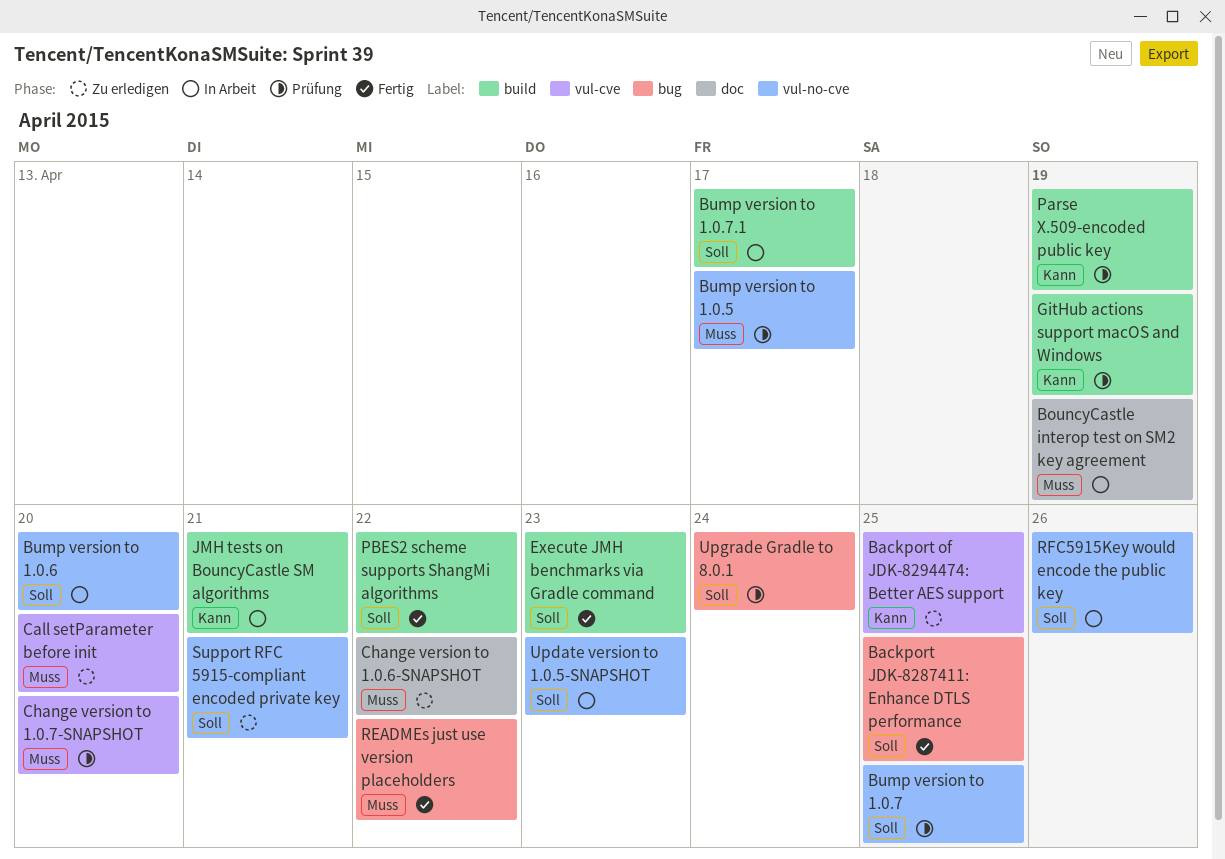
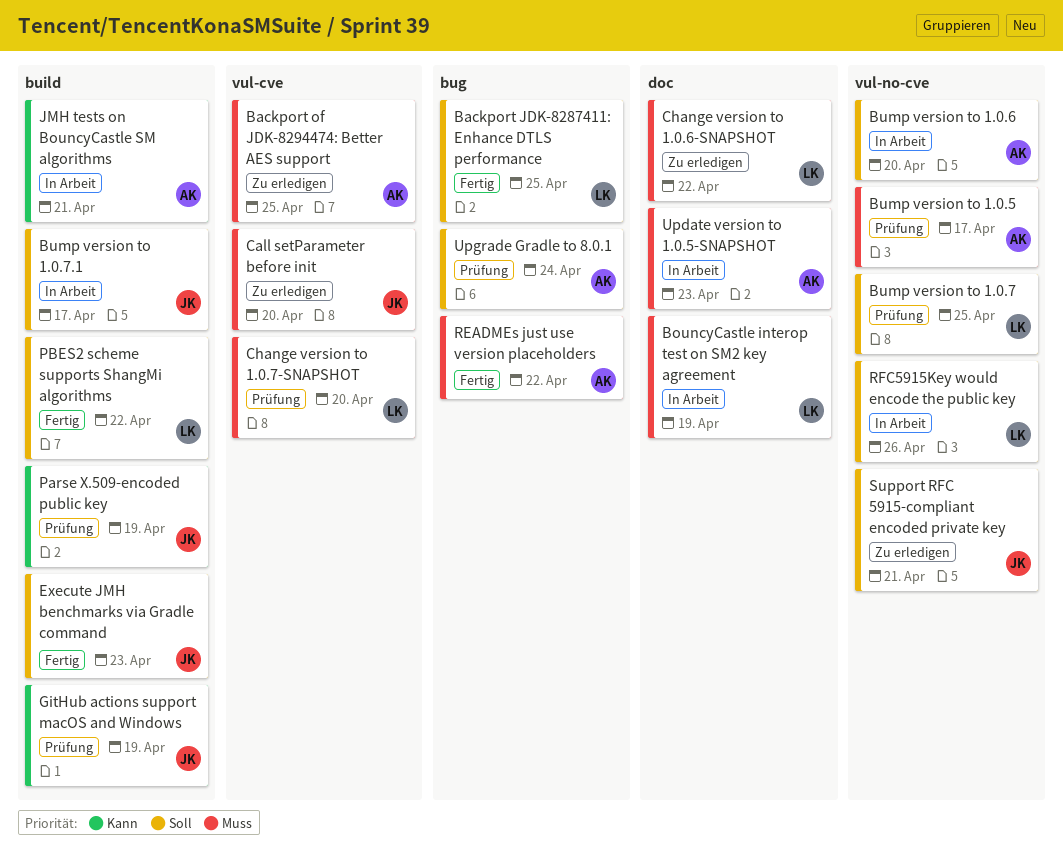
Backport of JDK-8294474: Better AES support, priority: Kann -> Muss
Update version to 1.0.5-SNAPSHOT, priority: Soll -> Muss
Update version to 1.0.5-SNAPSHOT, label: vul-no-cve -> doc

